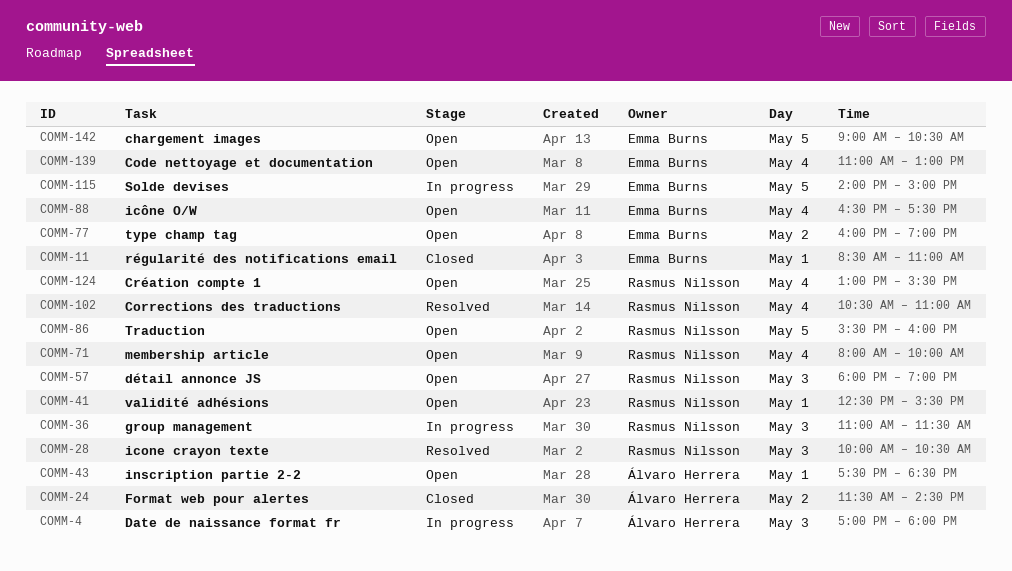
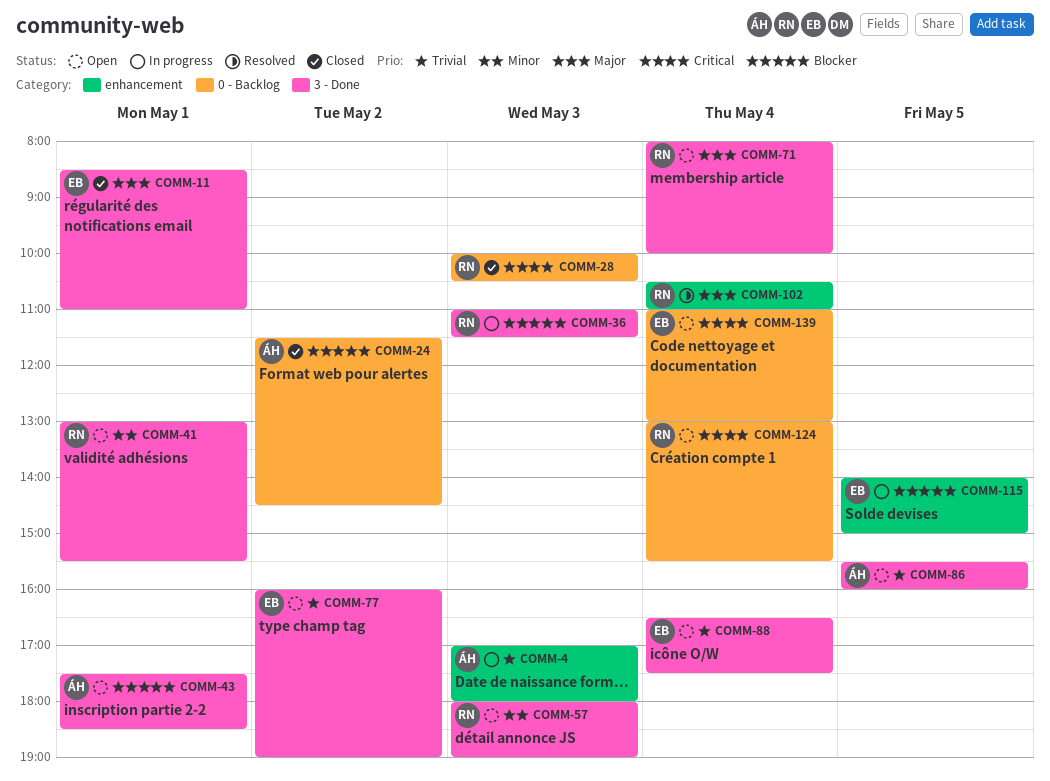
COMM-28, status: Resolved -> Closed
COMM-41, begins: 12:30 -> 13:00
COMM-86, owner: Rasmus Nilsson -> Álvaro Herrera
COMM-142: present -> none

